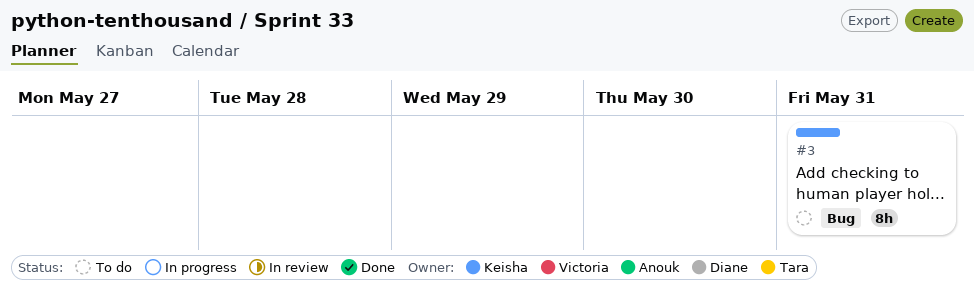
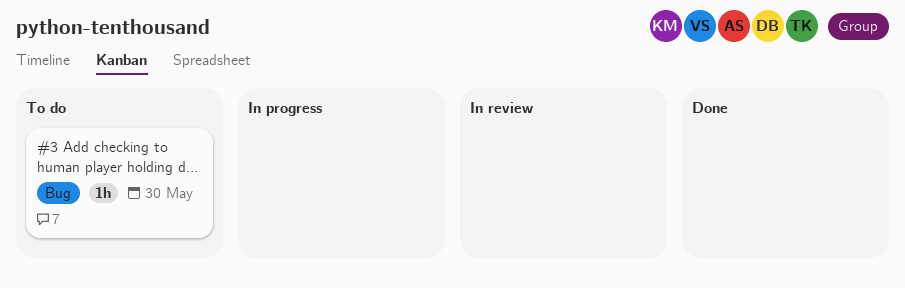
#3, estimate: 8h -> 1h
#3, due: May 31 -> May 30

